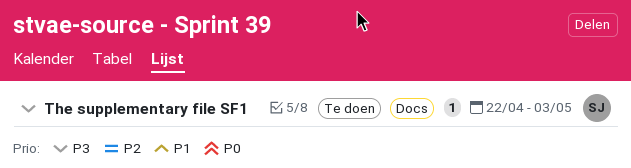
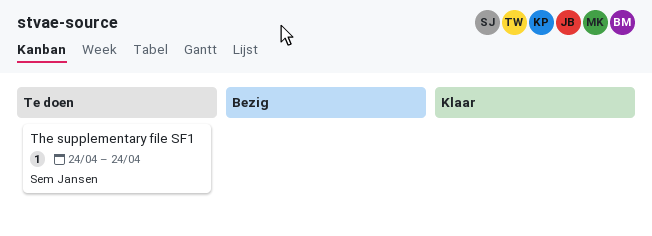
The supplementary file SF1, start: Apr 22 -> Apr 24
The supplementary file SF1, due: May 3 -> Apr 24

